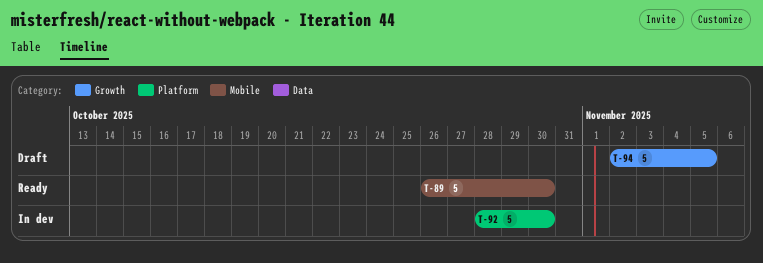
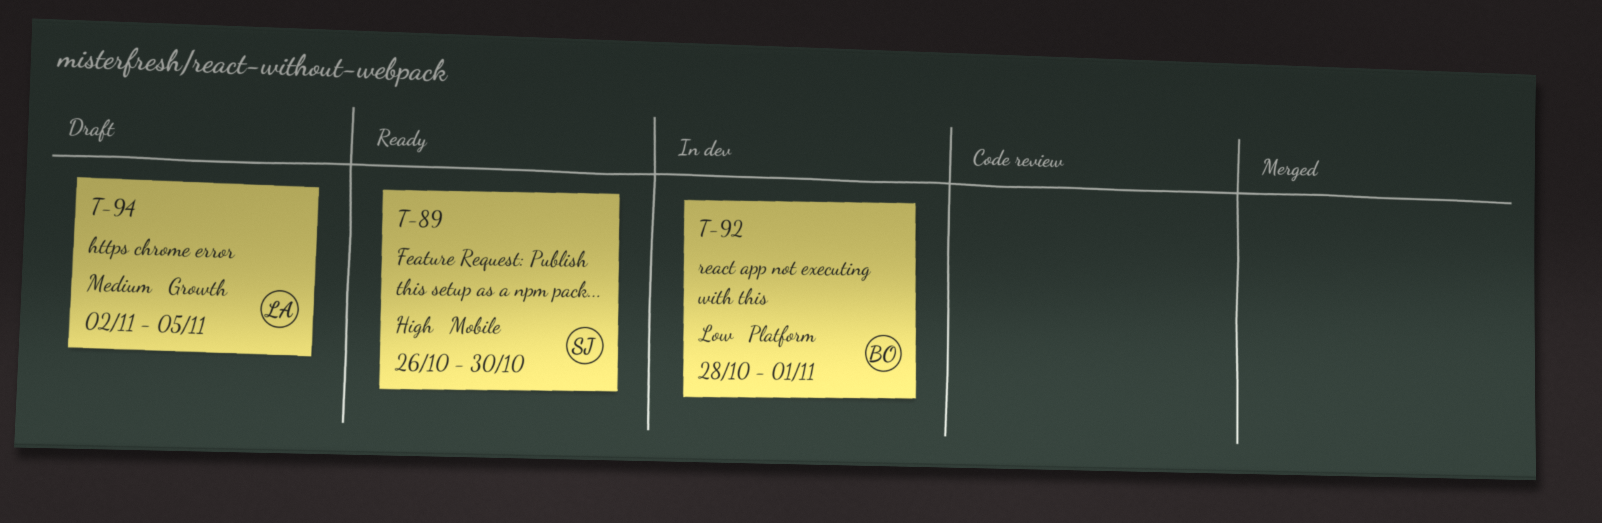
T-92, due: Oct 30 -> Nov 1

